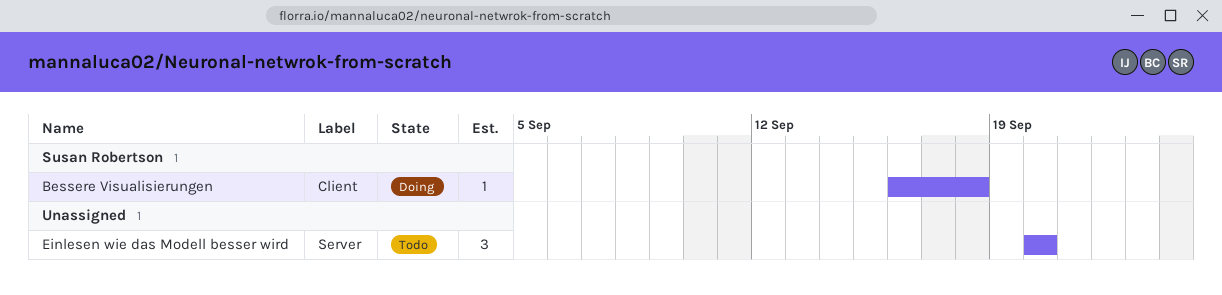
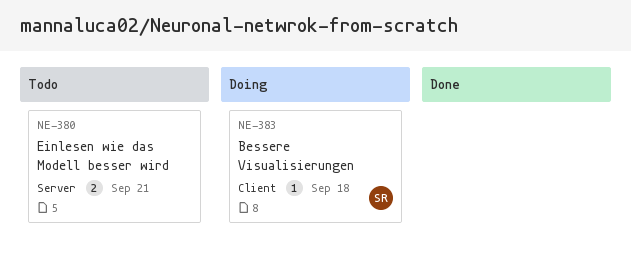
Einlesen wie das Modell besser wird, estimate: 3 -> 2
Einlesen wie das Modell besser wird, due: Sep 20 -> Sep 21

